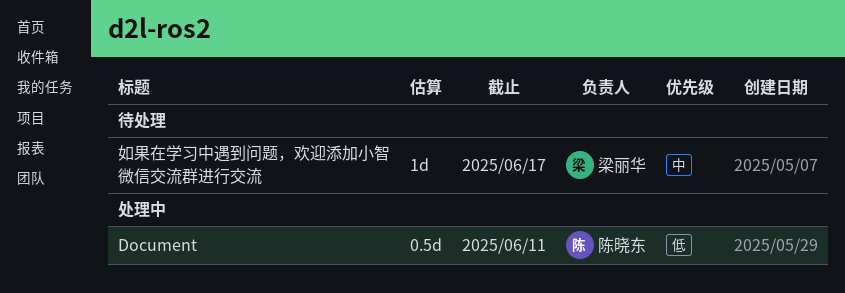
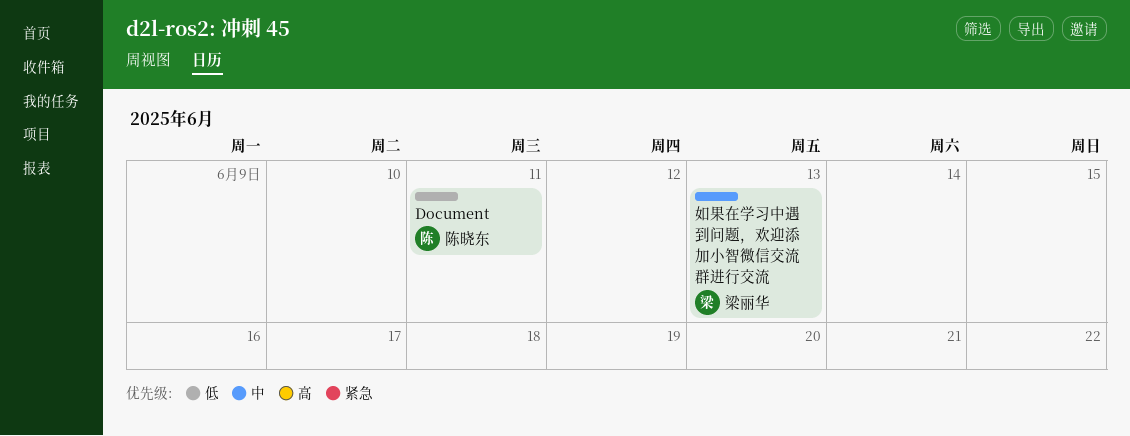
如果在学习中遇到问题，欢迎添加小智微信交流群进行交流, due: Jun 17 -> Jun 13

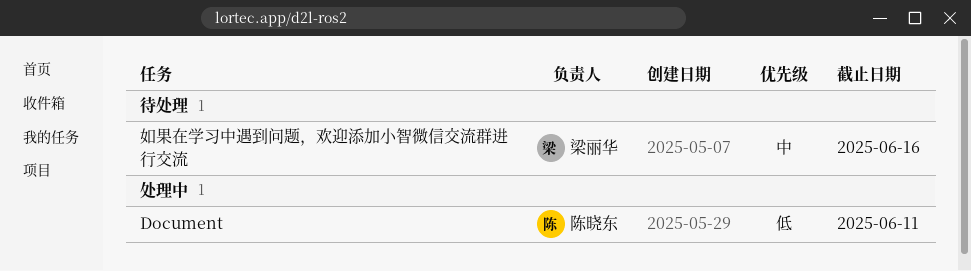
如果在学习中遇到问题，欢迎添加小智微信交流群进行交流, due: Jun 13 -> Jun 16

